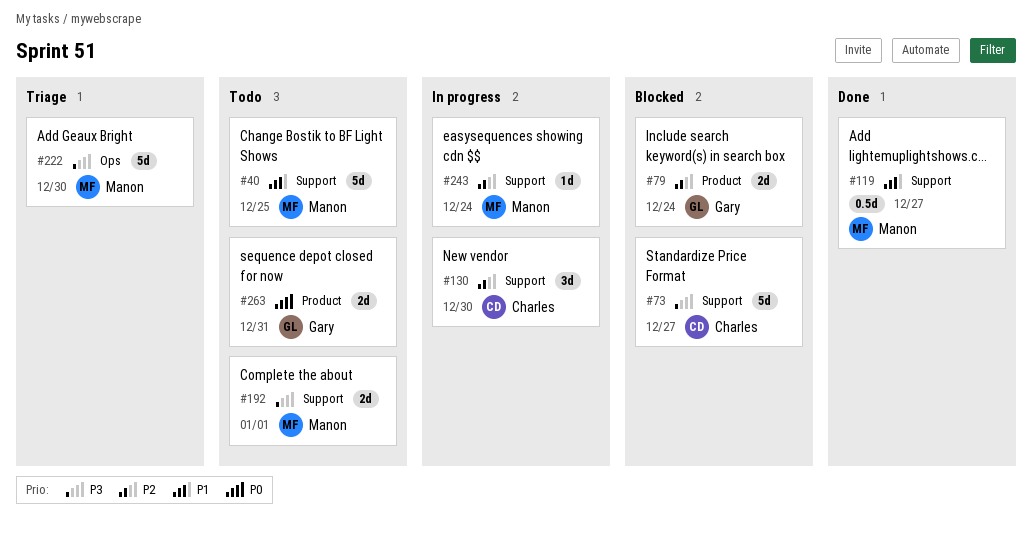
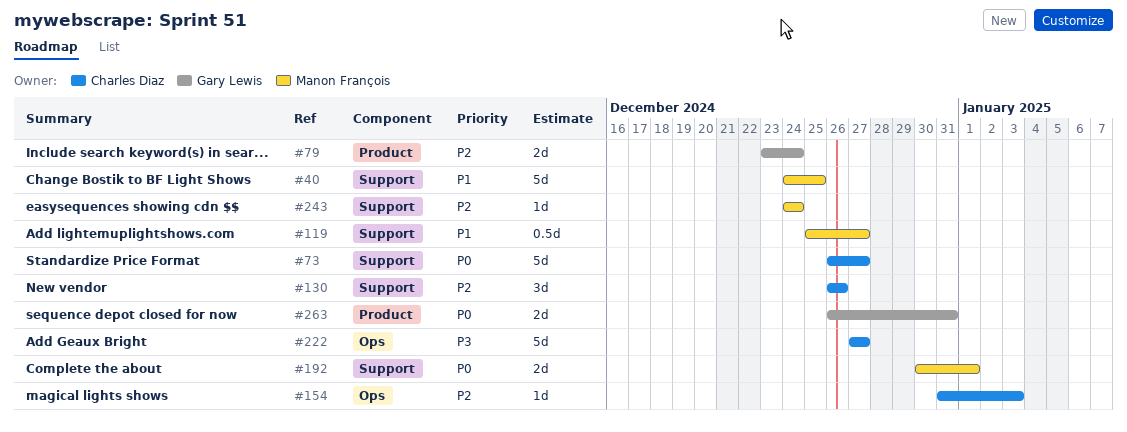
#73, priority: P3 -> P0
#130, due: Dec 30 -> Dec 26
#154: none -> present
#192, priority: P3 -> P0
#222, owner: Manon François -> Charles Diaz
#222, due: Dec 30 -> Dec 27

